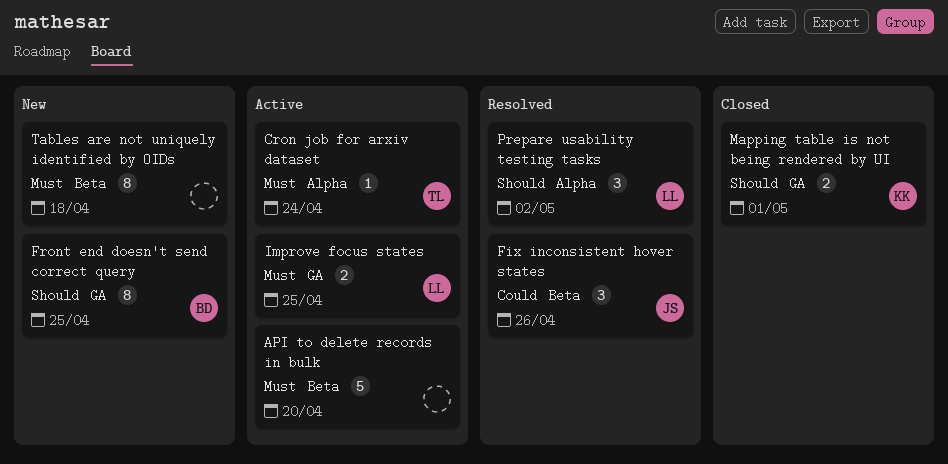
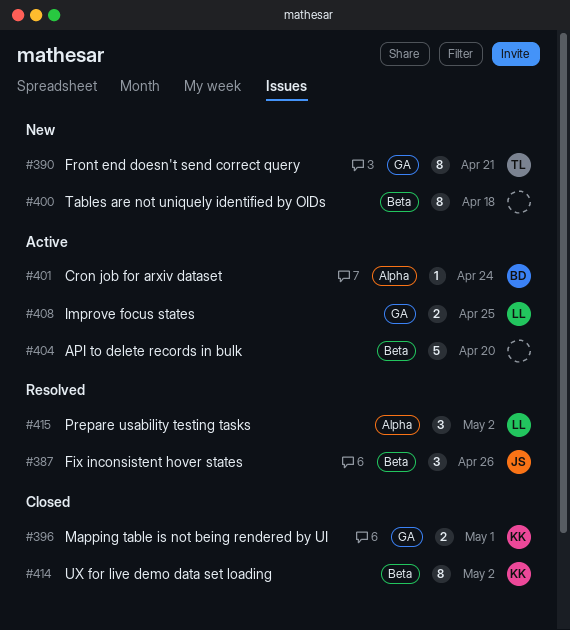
Cron job for arxiv dataset, owner: TL -> BD
Front end doesn't send correct query, owner: BD -> TL
Front end doesn't send correct query, due: Apr 25 -> Apr 21
UX for live demo data set loading: none -> present

